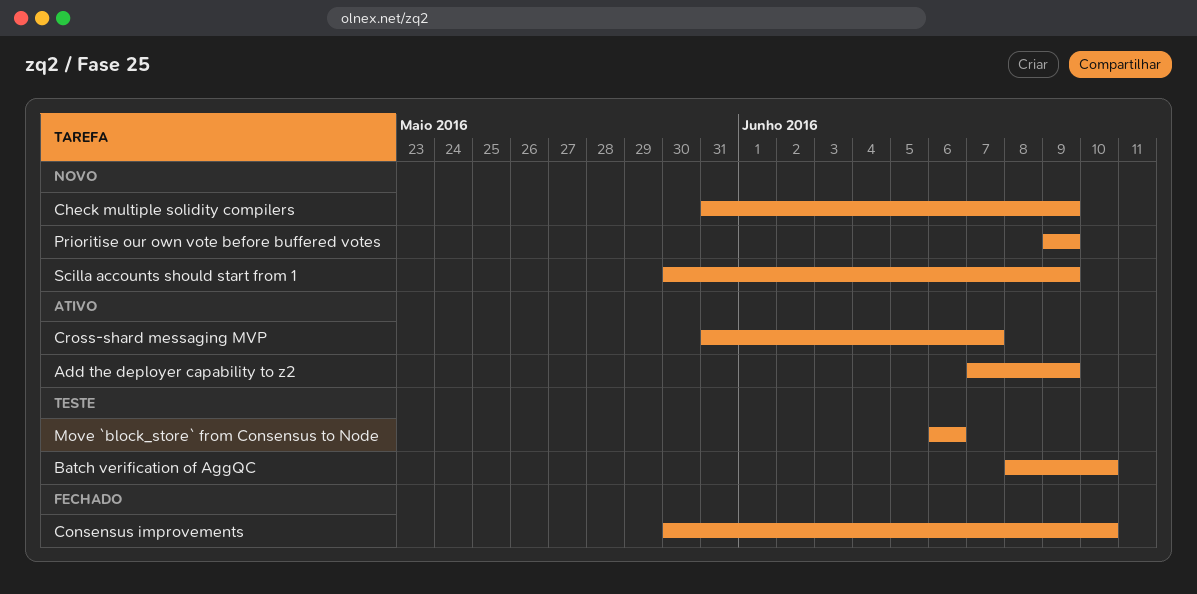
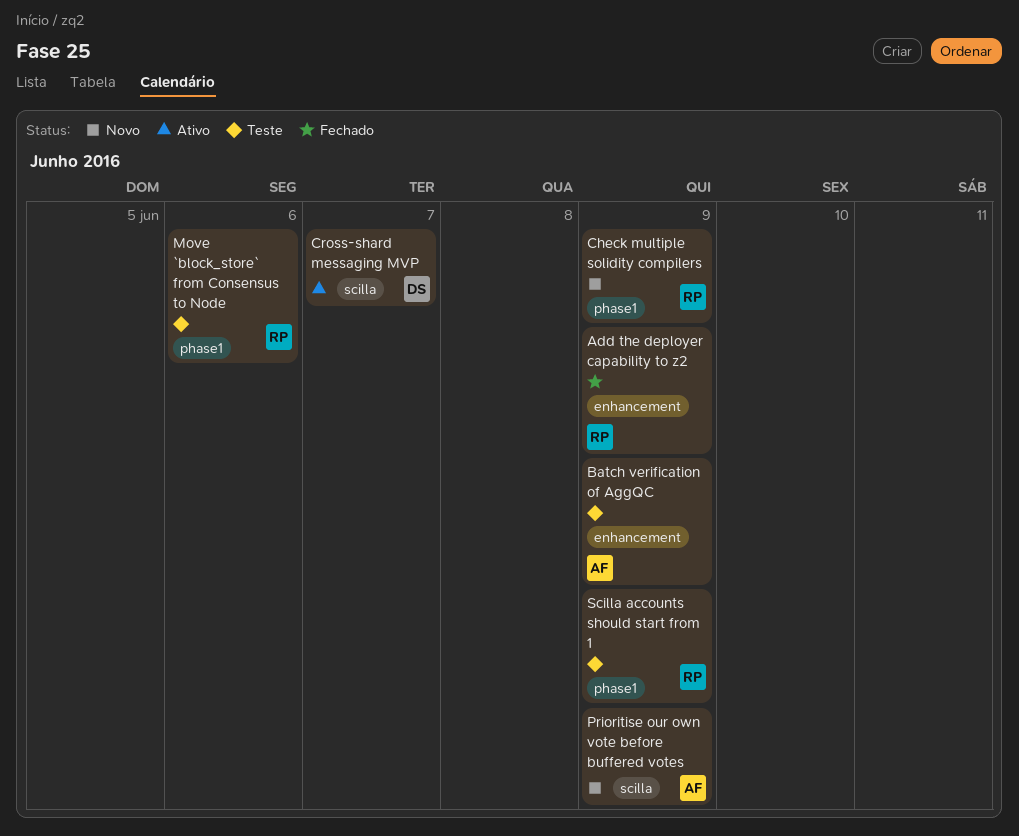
Add the deployer capability to z2, status: Ativo -> Fechado
Batch verification of AggQC, due: Jun 10 -> Jun 9
Consensus improvements: present -> none
Scilla accounts should start from 1, status: Novo -> Teste

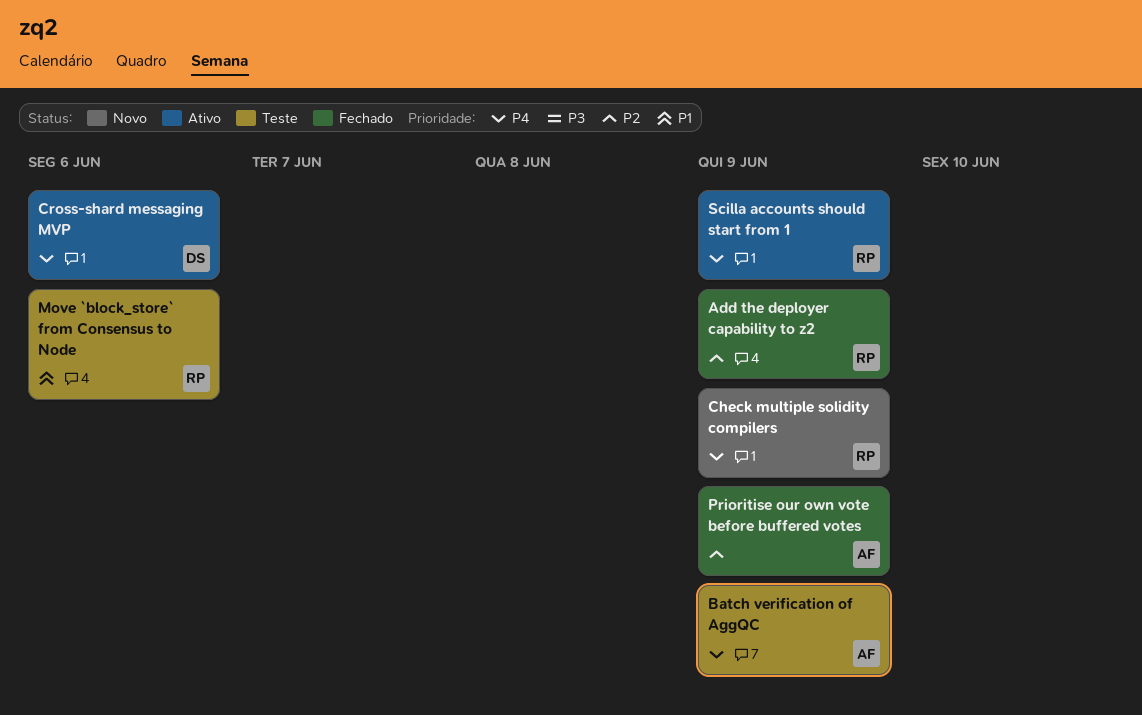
Cross-shard messaging MVP, due: Jun 7 -> Jun 6
Prioritise our own vote before buffered votes, status: Novo -> Fechado
Scilla accounts should start from 1, status: Teste -> Ativo

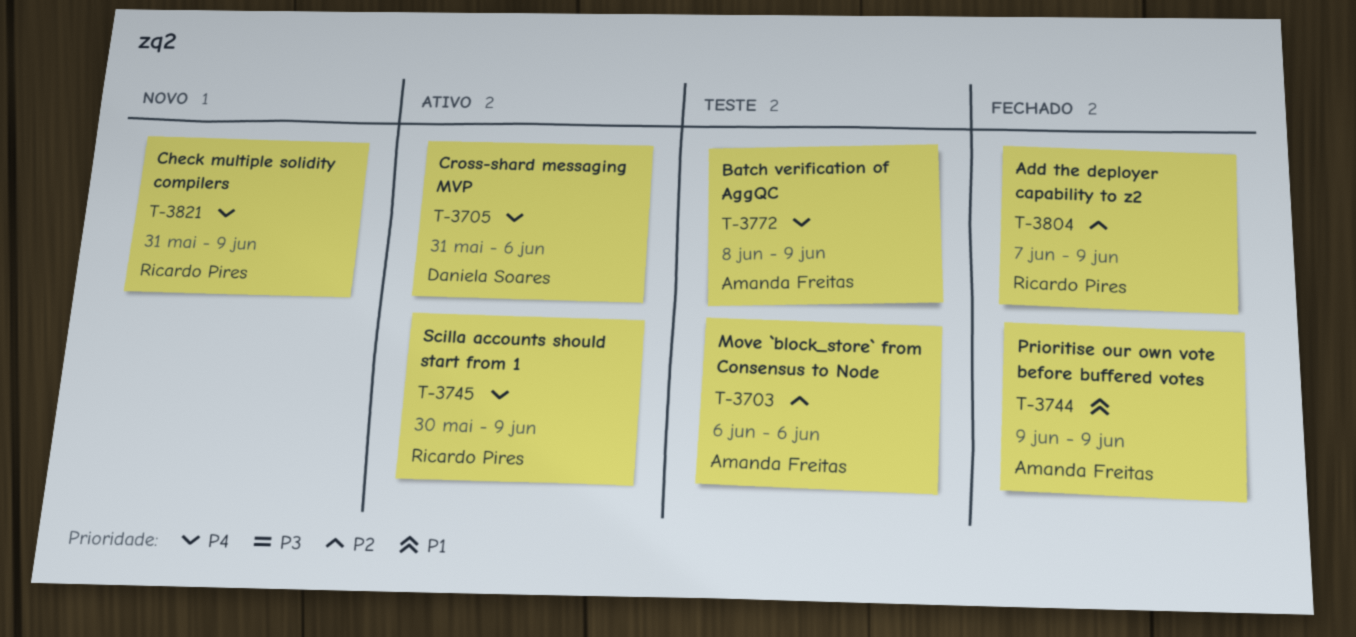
Move `block_store` from Consensus to Node, owner: Ricardo Pires -> Amanda Freitas
Move `block_store` from Consensus to Node, priority: P1 -> P2
Prioritise our own vote before buffered votes, priority: P2 -> P1

